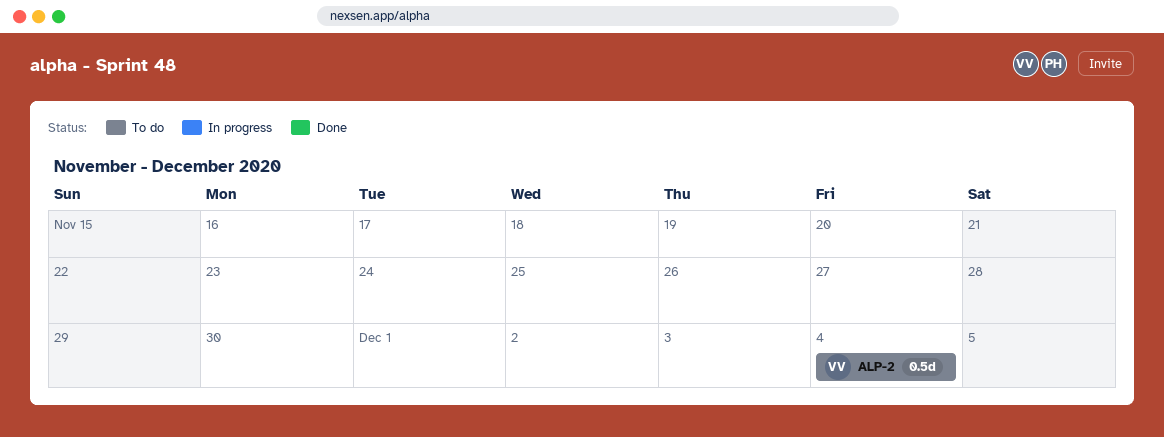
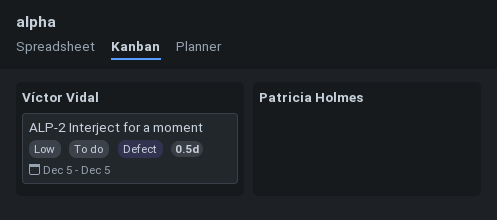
ALP-2, start: Dec 4 -> Dec 5
ALP-2, due: Dec 4 -> Dec 5

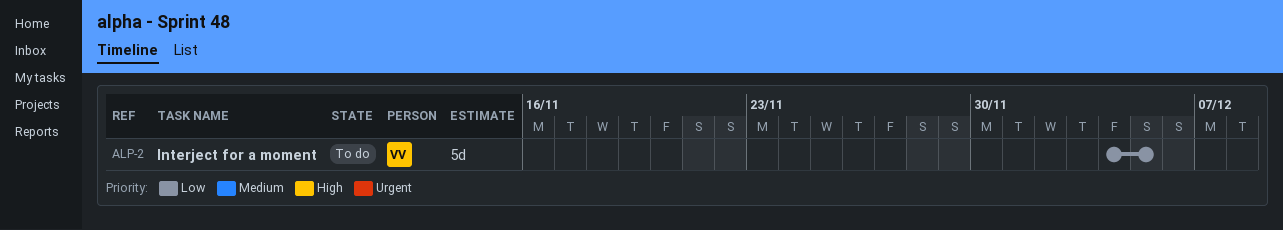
ALP-2, estimate: 0.5d -> 5d
ALP-2, start: Dec 5 -> Dec 4

